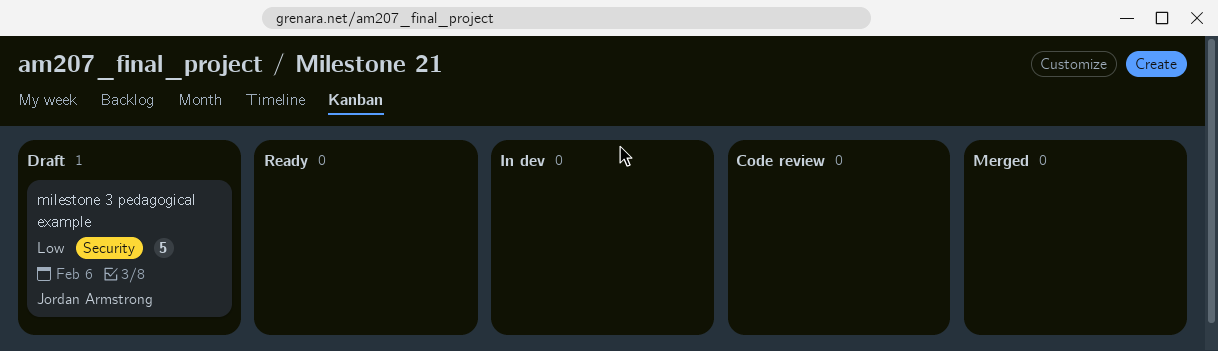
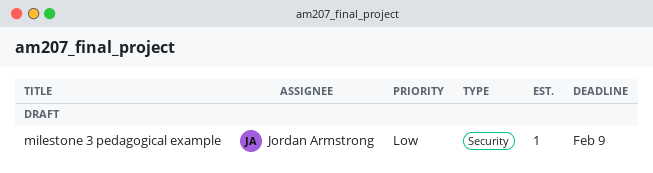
milestone 3 pedagogical example, estimate: 5 -> 1
milestone 3 pedagogical example, due: Feb 6 -> Feb 9

